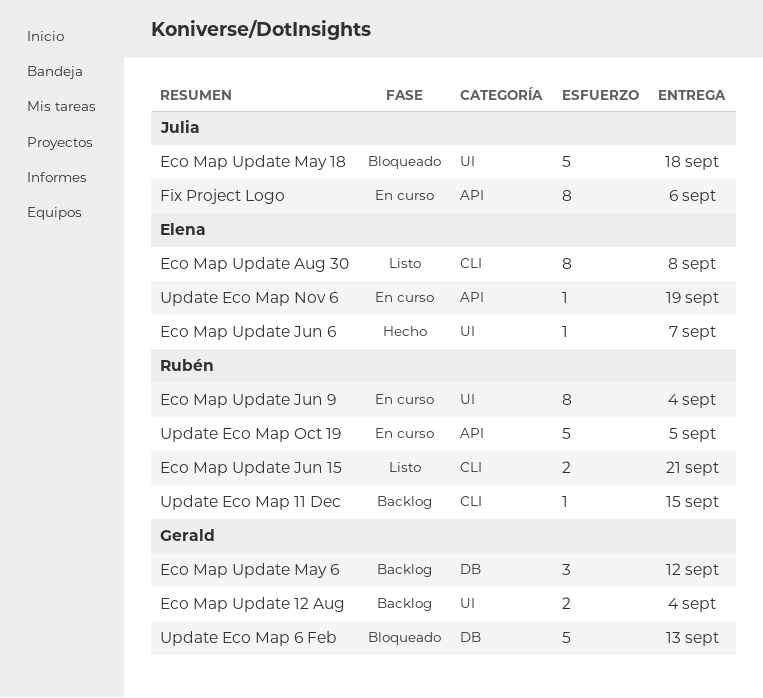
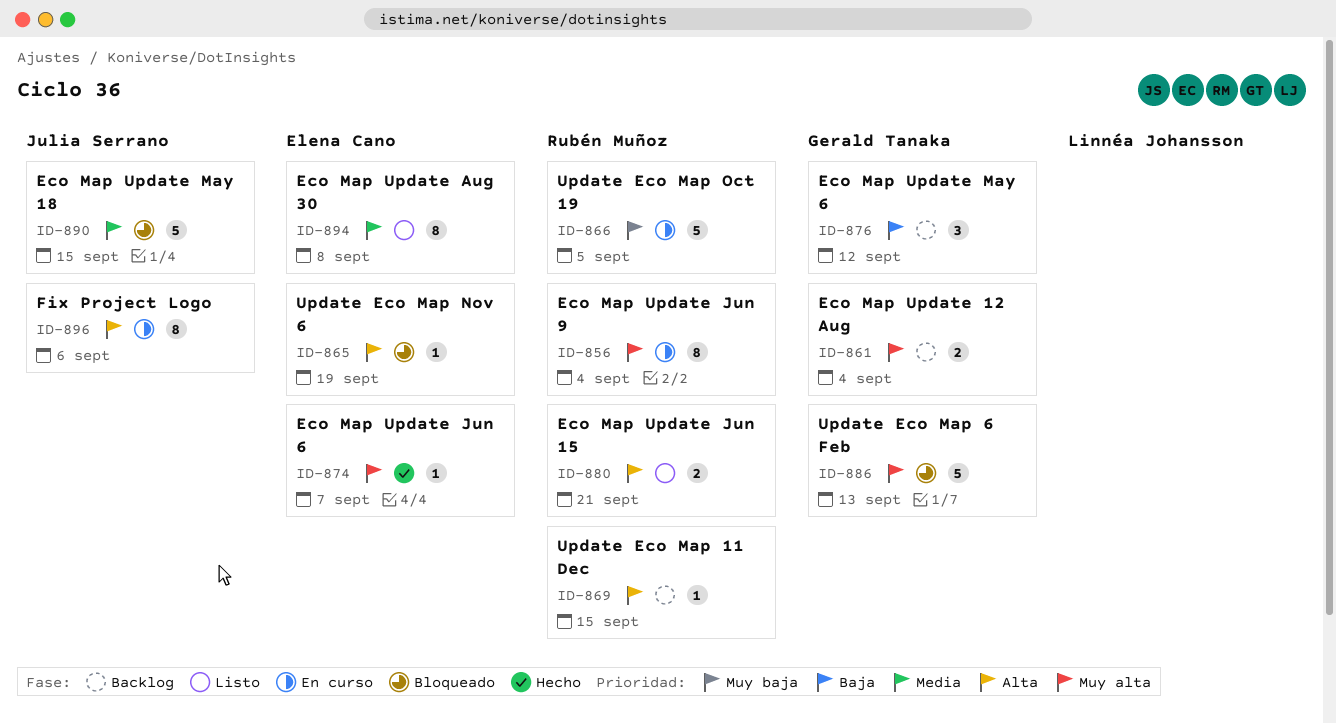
Eco Map Update May 18, due: Sep 18 -> Sep 15
Update Eco Map Nov 6, status: En curso -> Bloqueado

